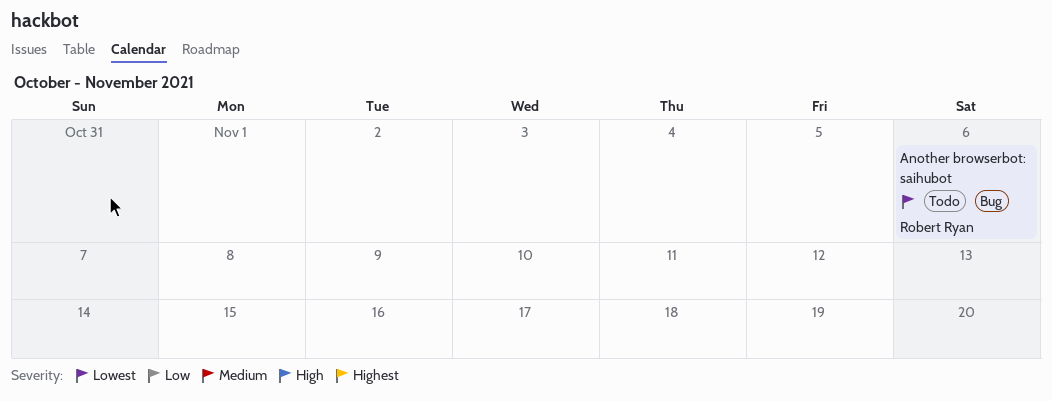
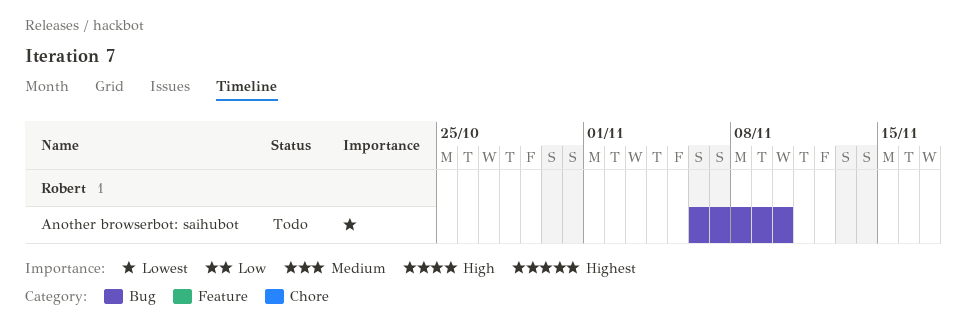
Another browserbot: saihubot, due: Nov 6 -> Nov 10

